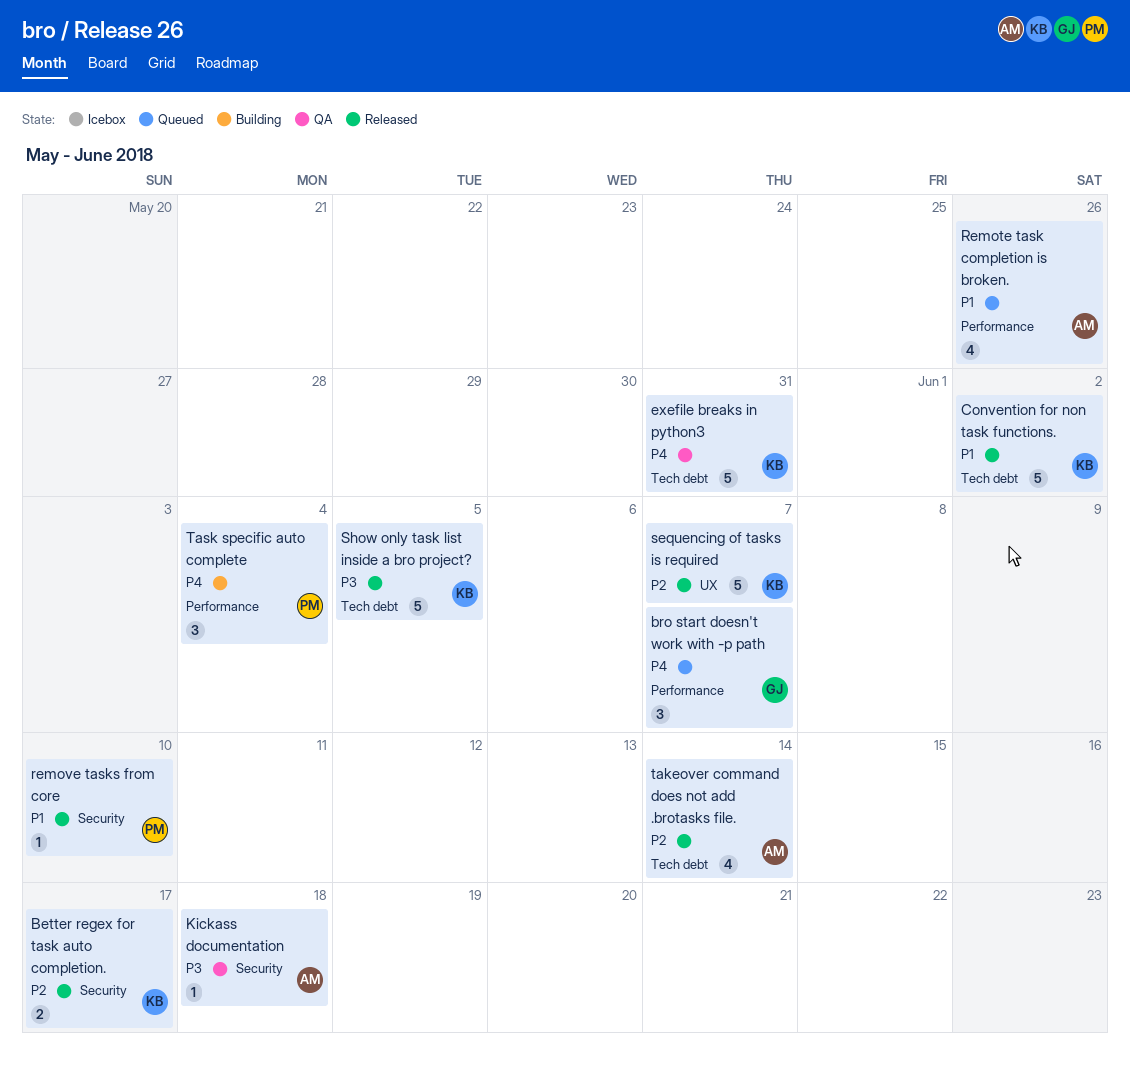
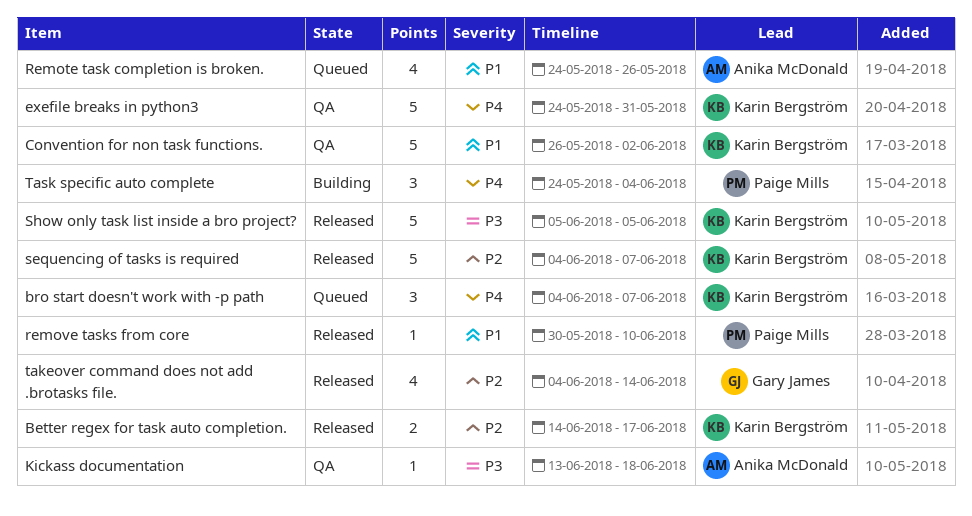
bro start doesn't work with -p path, owner: Gary James -> Karin Bergström
Convention for non task functions., status: Released -> QA
takeover command does not add .brotasks file., owner: Anika McDonald -> Gary James

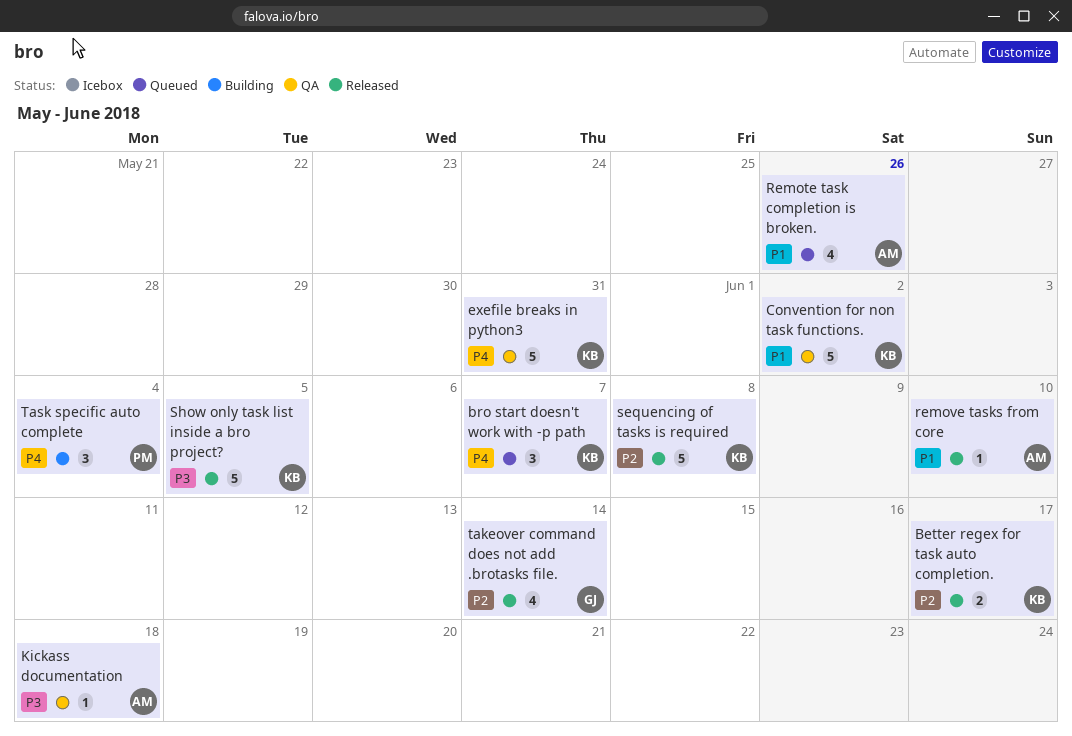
remove tasks from core, owner: Paige Mills -> Anika McDonald
sequencing of tasks is required, due: Jun 7 -> Jun 8

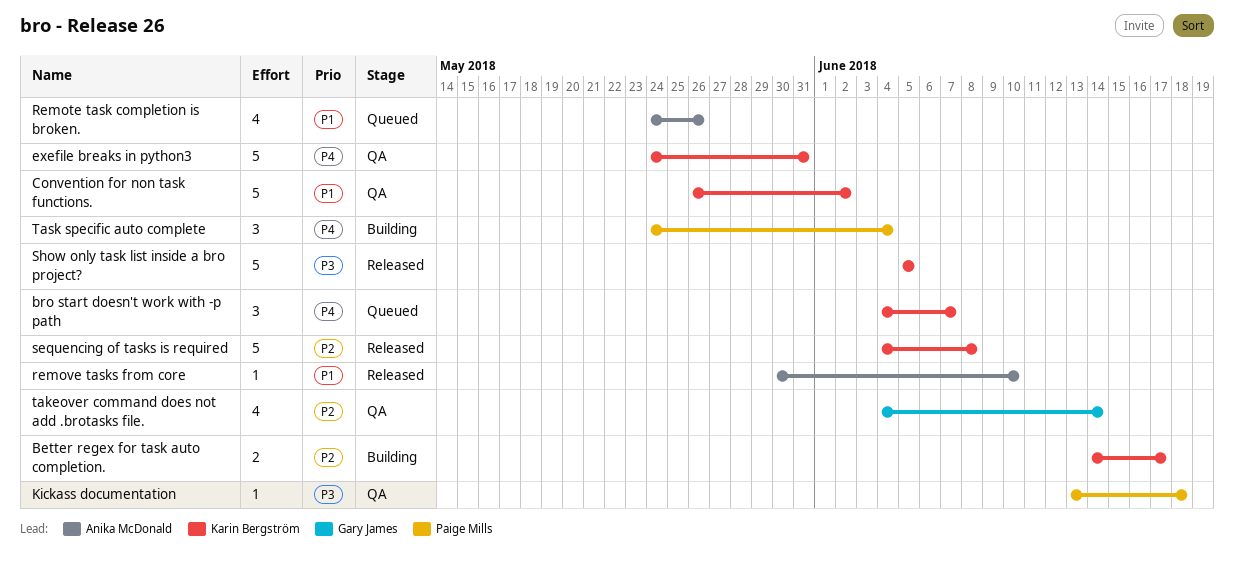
Better regex for task auto completion., status: Released -> Building
Kickass documentation, owner: Anika McDonald -> Paige Mills
takeover command does not add .brotasks file., status: Released -> QA

